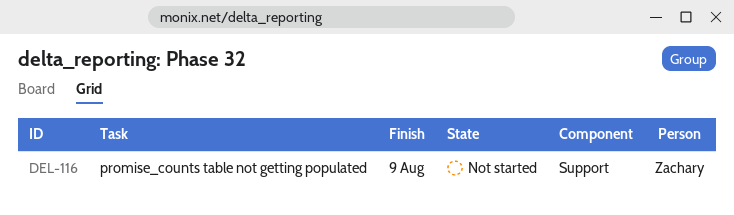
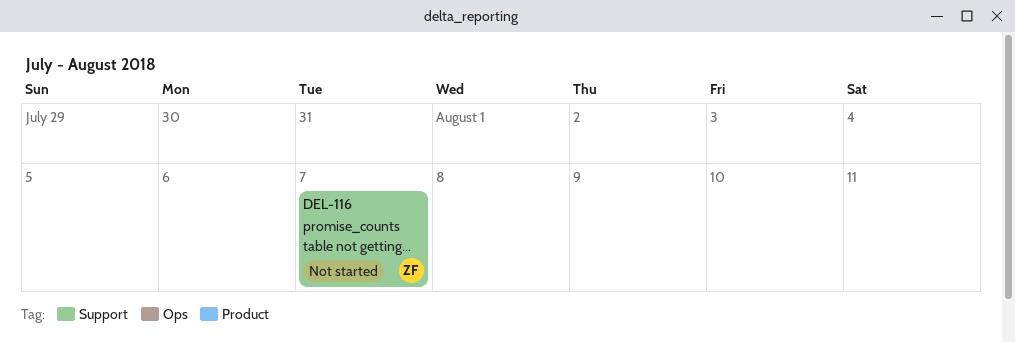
DEL-116, due: Aug 9 -> Aug 7

